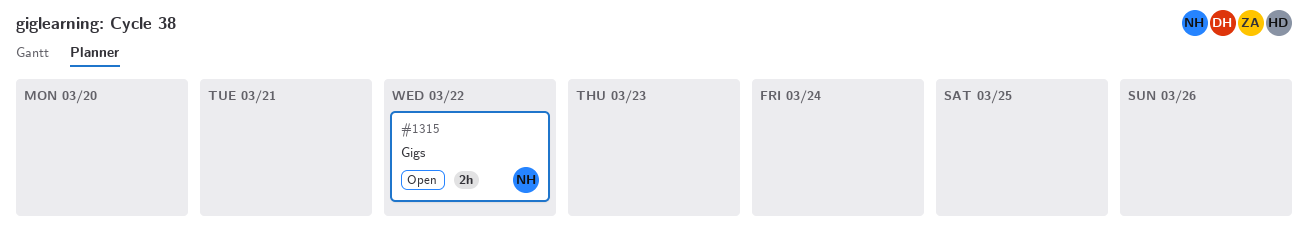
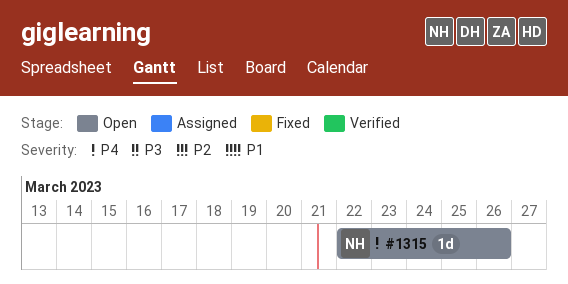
#1315, estimate: 2h -> 1d
#1315, due: Mar 22 -> Mar 26

